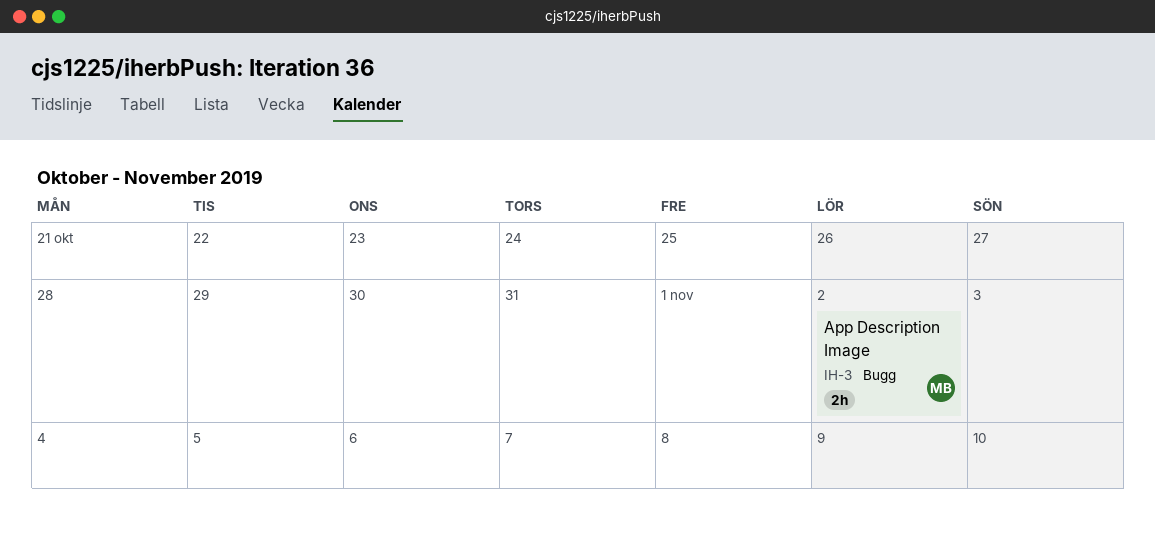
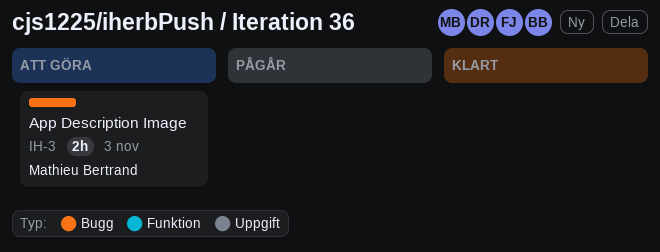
IH-3, due: Nov 2 -> Nov 3

